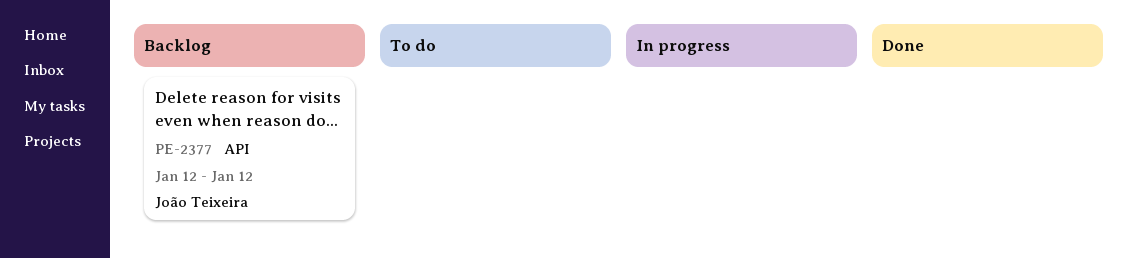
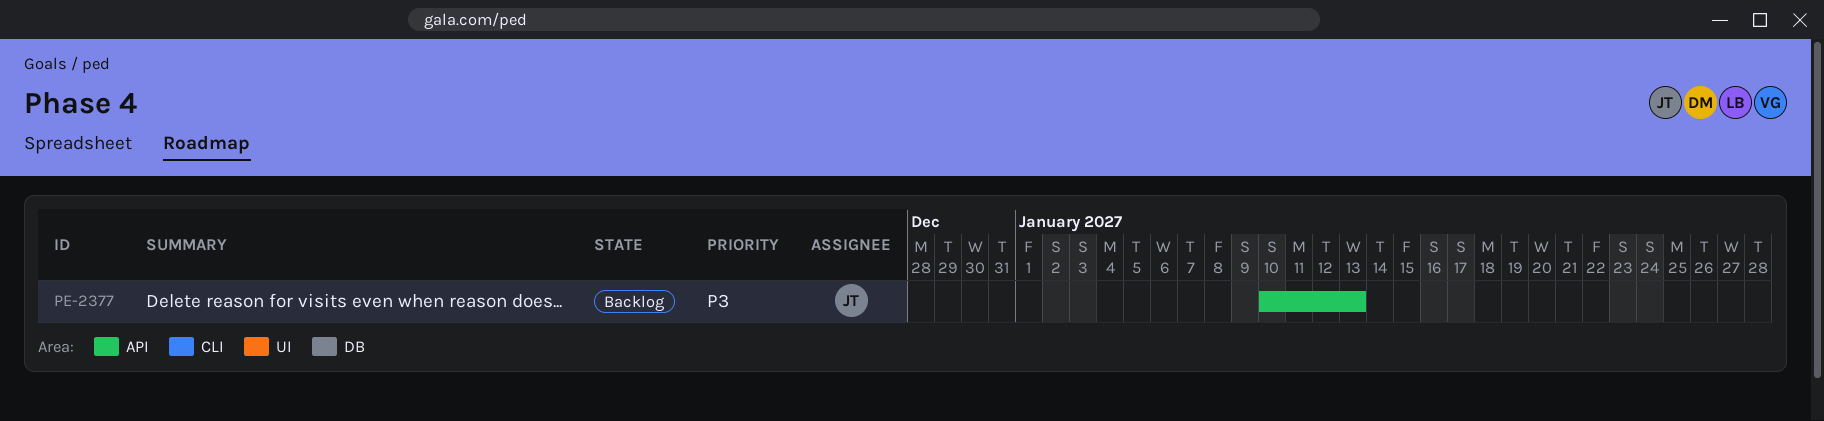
PE-2377, start: Jan 12 -> Jan 10
PE-2377, due: Jan 12 -> Jan 13

